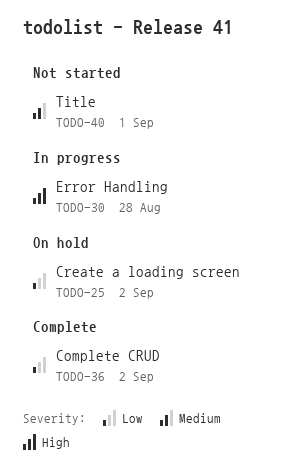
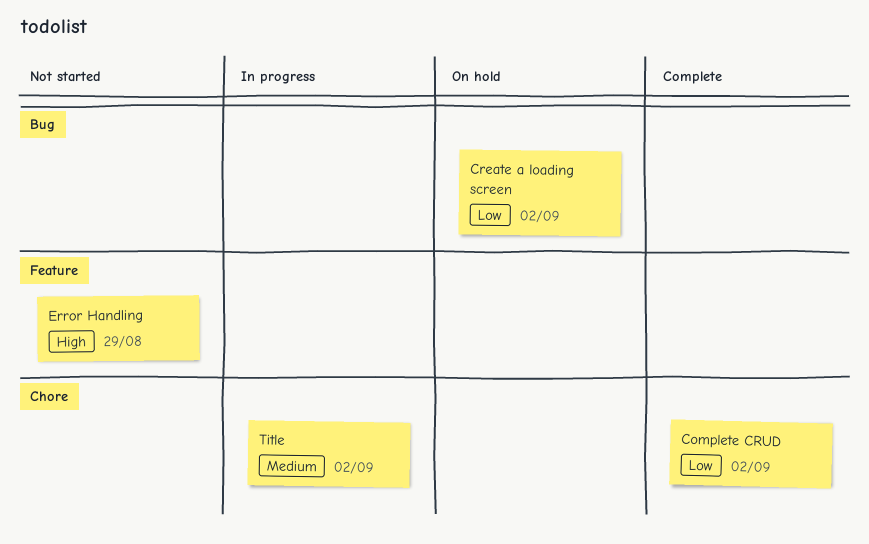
Error Handling, status: In progress -> Not started
Error Handling, due: Aug 28 -> Aug 29
Title, status: Not started -> In progress
Title, due: Sep 1 -> Sep 2

